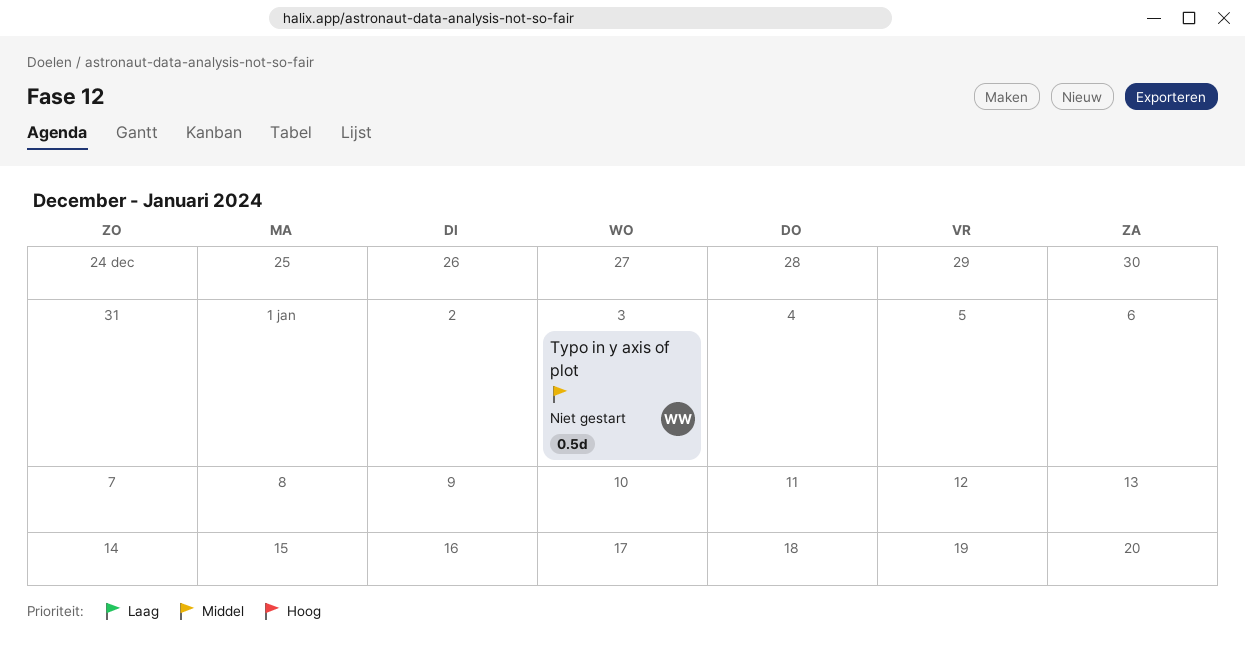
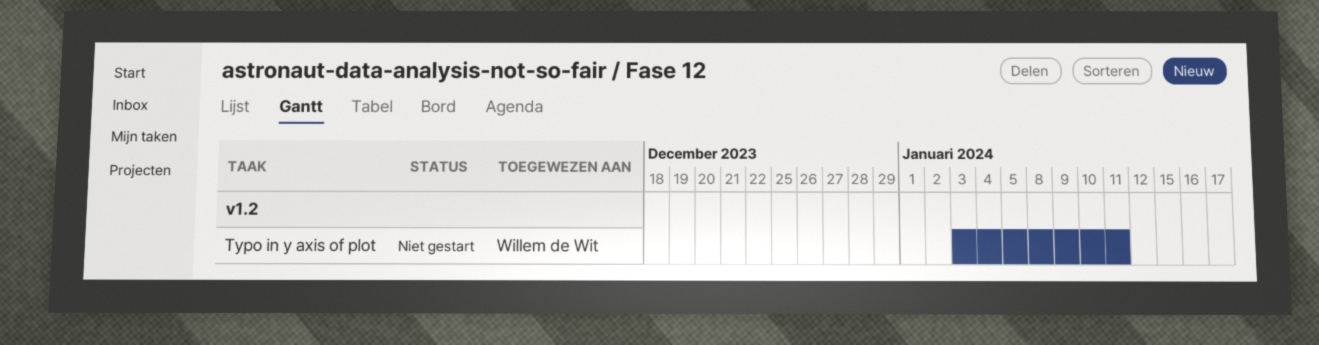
Typo in y axis of plot, due: Jan 3 -> Jan 11

